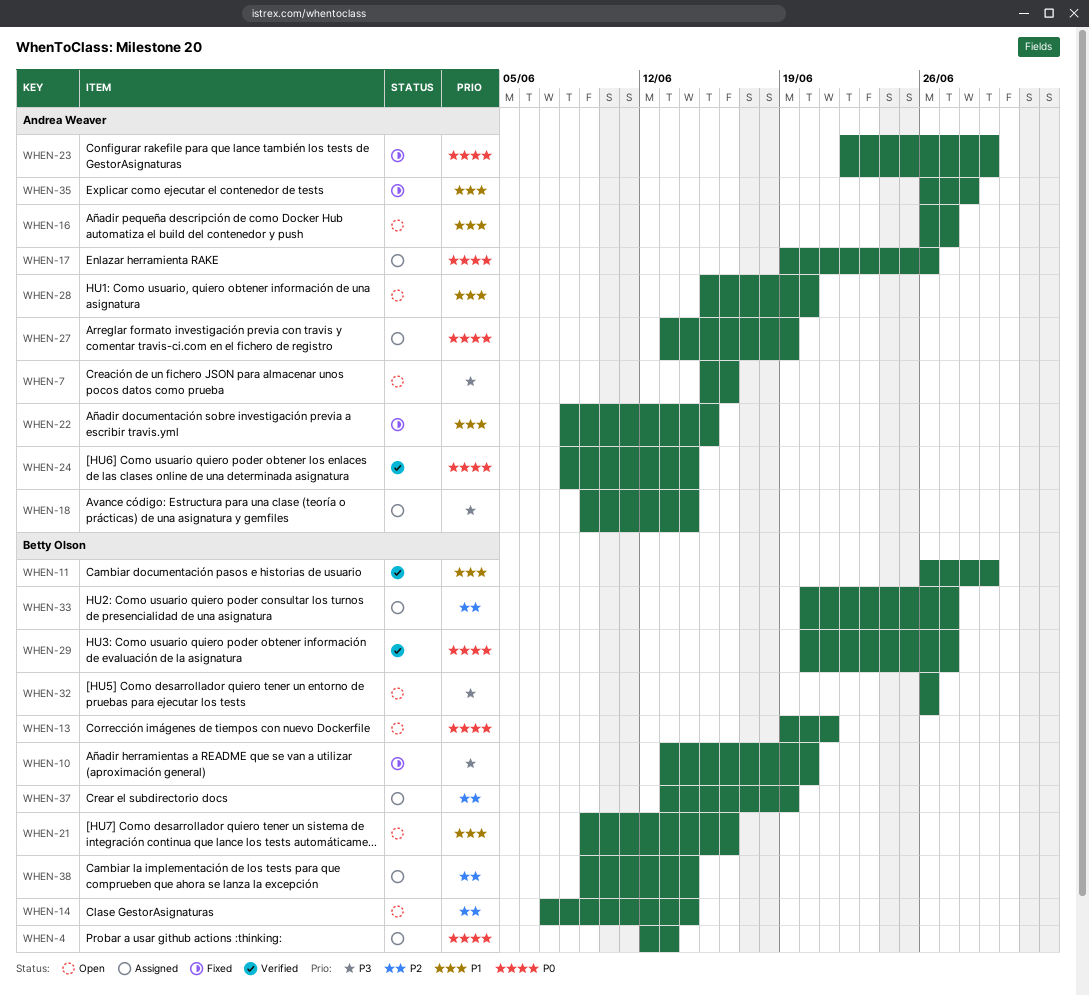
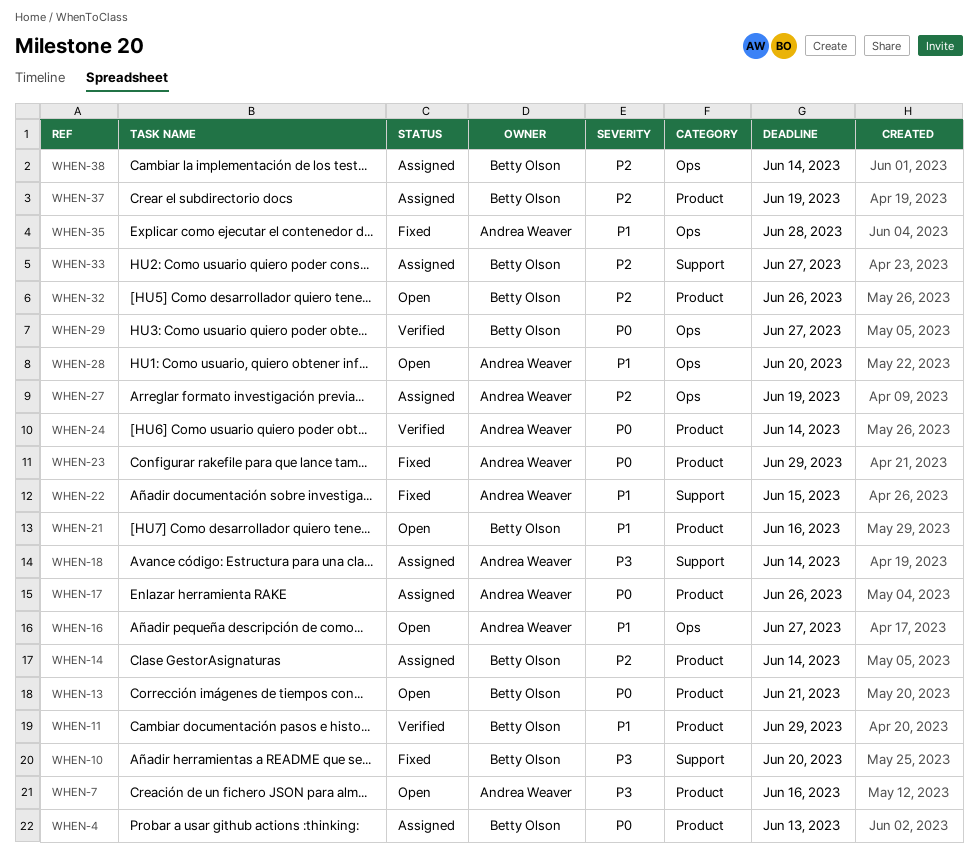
WHEN-14, status: Open -> Assigned
WHEN-27, priority: P0 -> P2
WHEN-32, priority: P3 -> P2

